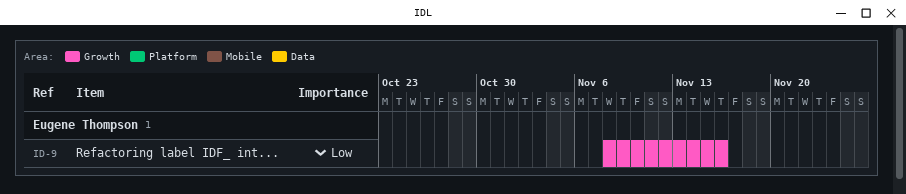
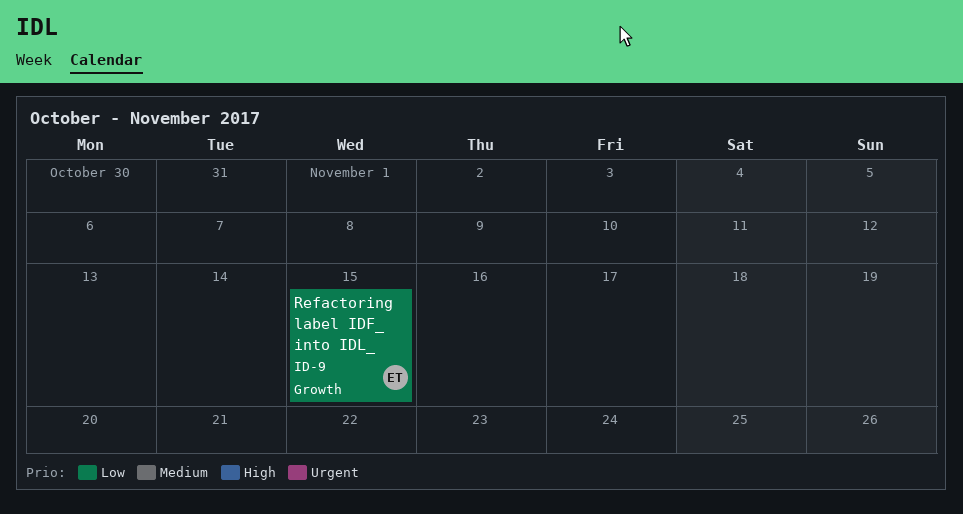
ID-9, due: Nov 16 -> Nov 15

